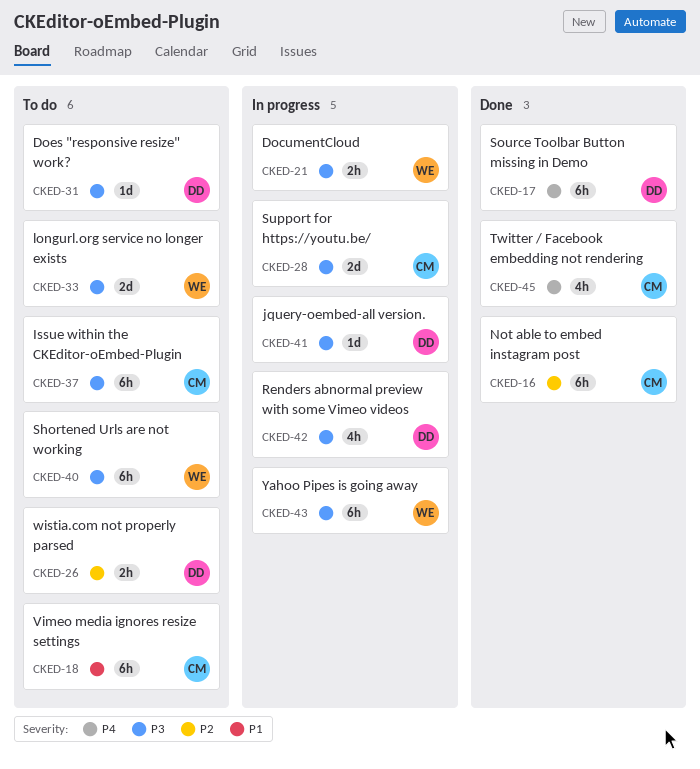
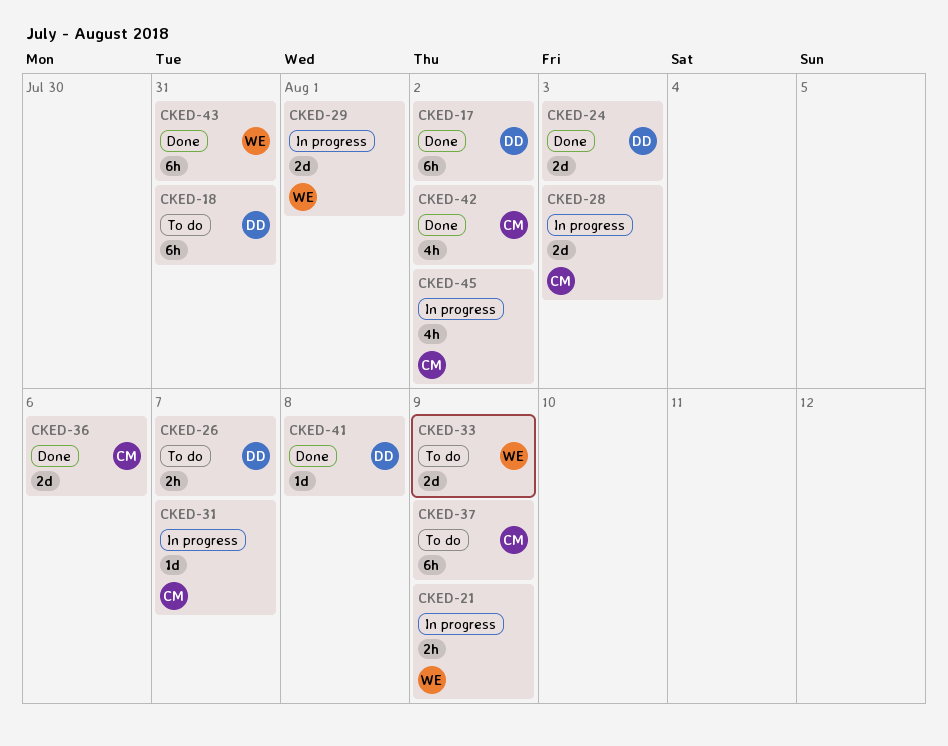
CKED-16: present -> none
CKED-18, owner: CM -> DD
CKED-24: none -> present
CKED-29: none -> present
CKED-31, status: To do -> In progress
CKED-31, owner: DD -> CM
CKED-36: none -> present
CKED-40: present -> none
CKED-41, status: In progress -> Done
CKED-42, status: In progress -> Done
CKED-42, owner: DD -> CM
CKED-43, status: In progress -> Done
CKED-45, status: Done -> In progress

